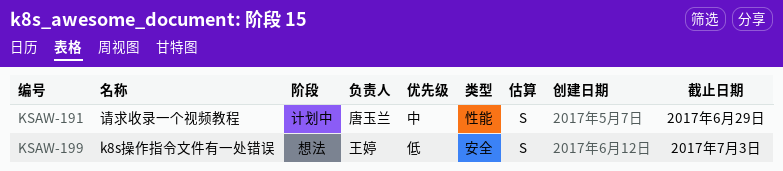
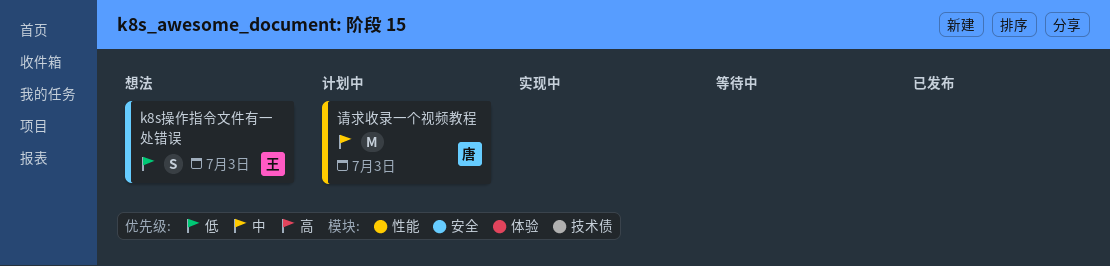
请求收录一个视频教程, estimate: S -> M
请求收录一个视频教程, due: Jun 29 -> Jul 3

